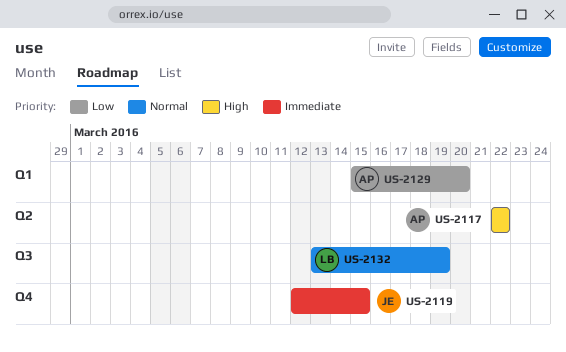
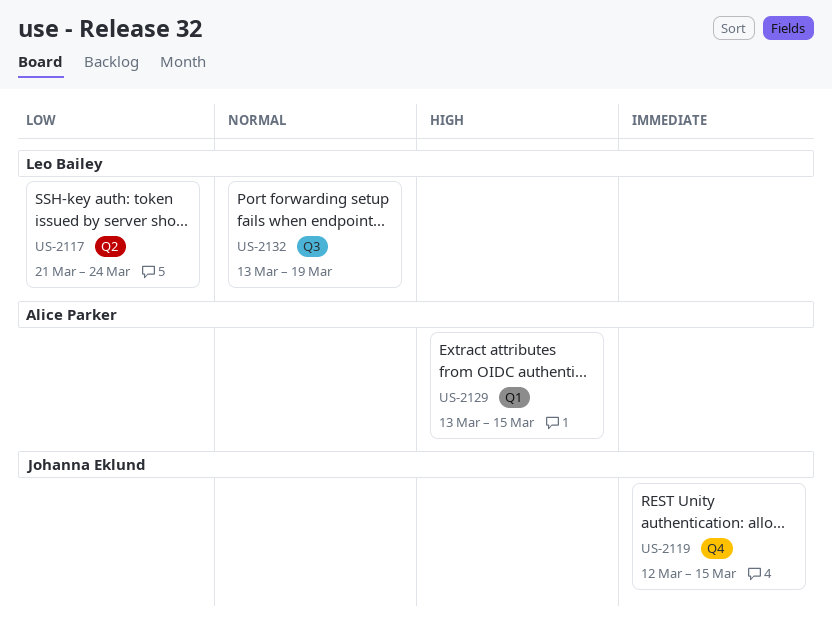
US-2117, owner: Alice Parker -> Leo Bailey
US-2117, priority: High -> Low
US-2117, start: Mar 22 -> Mar 21
US-2117, due: Mar 22 -> Mar 24
US-2129, priority: Low -> High
US-2129, start: Mar 15 -> Mar 13
US-2129, due: Mar 20 -> Mar 15

